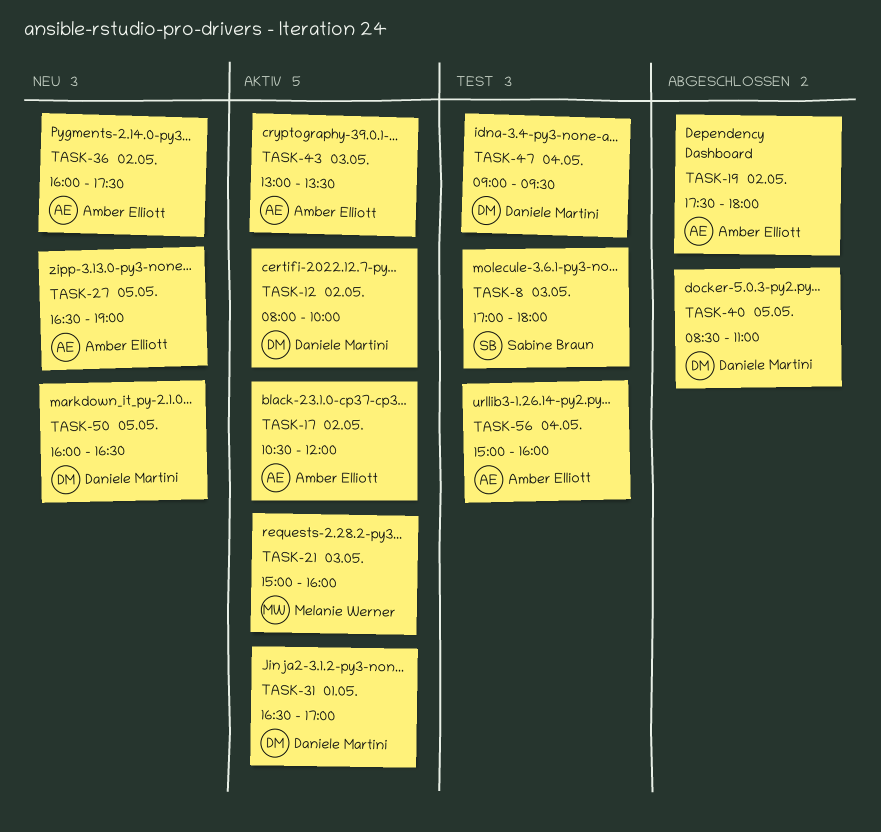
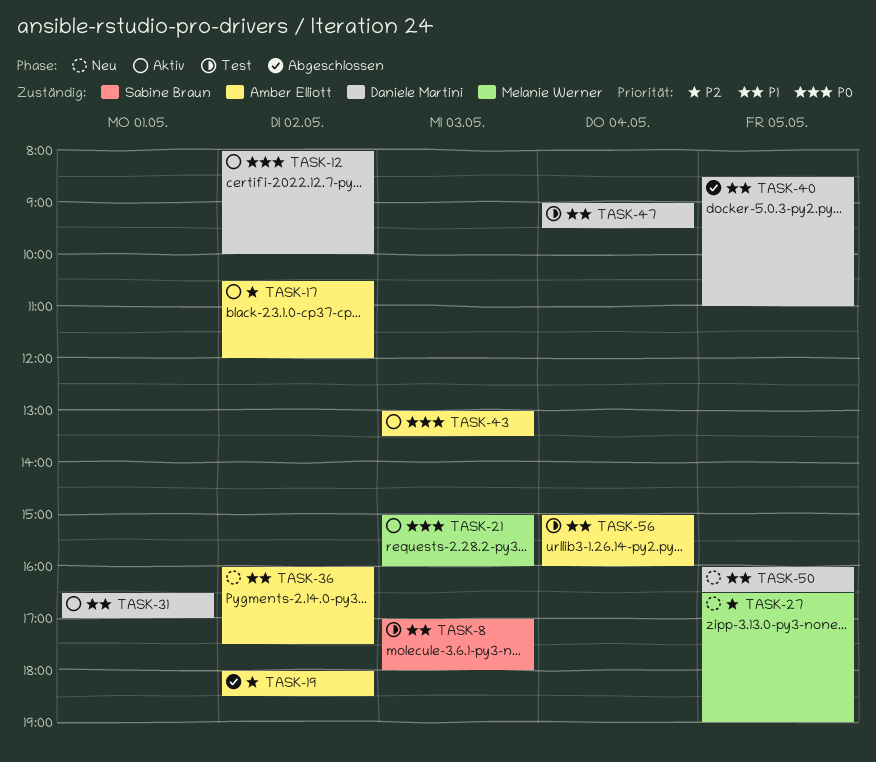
TASK-19, begins: 17:30 -> 18:00
TASK-19, ends: 18:00 -> 18:30
TASK-27, owner: Amber Elliott -> Melanie Werner

